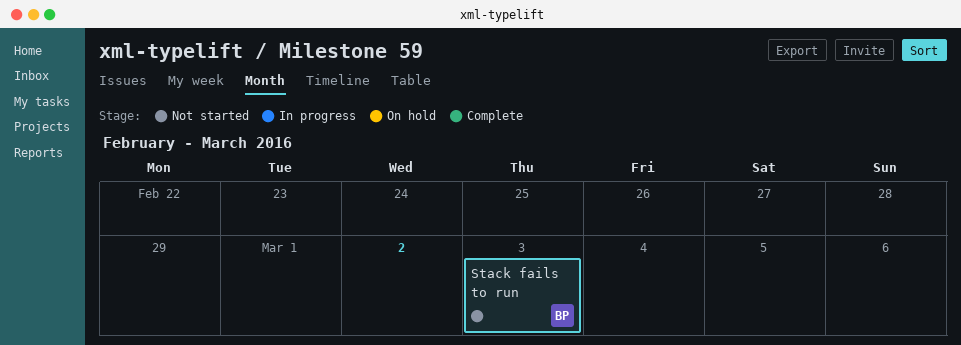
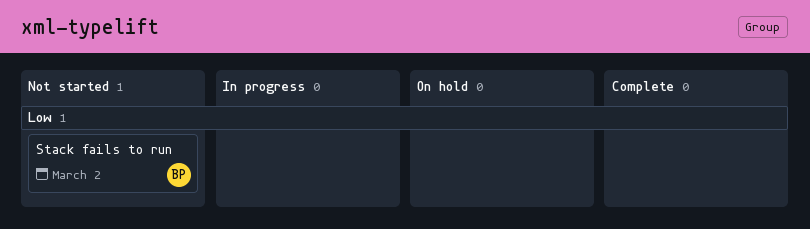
Stack fails to run, due: Mar 3 -> Mar 2

